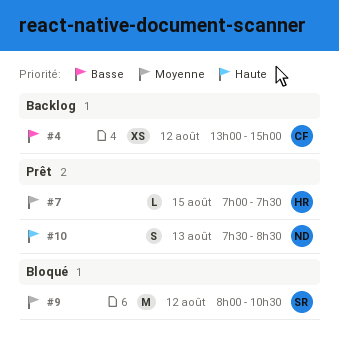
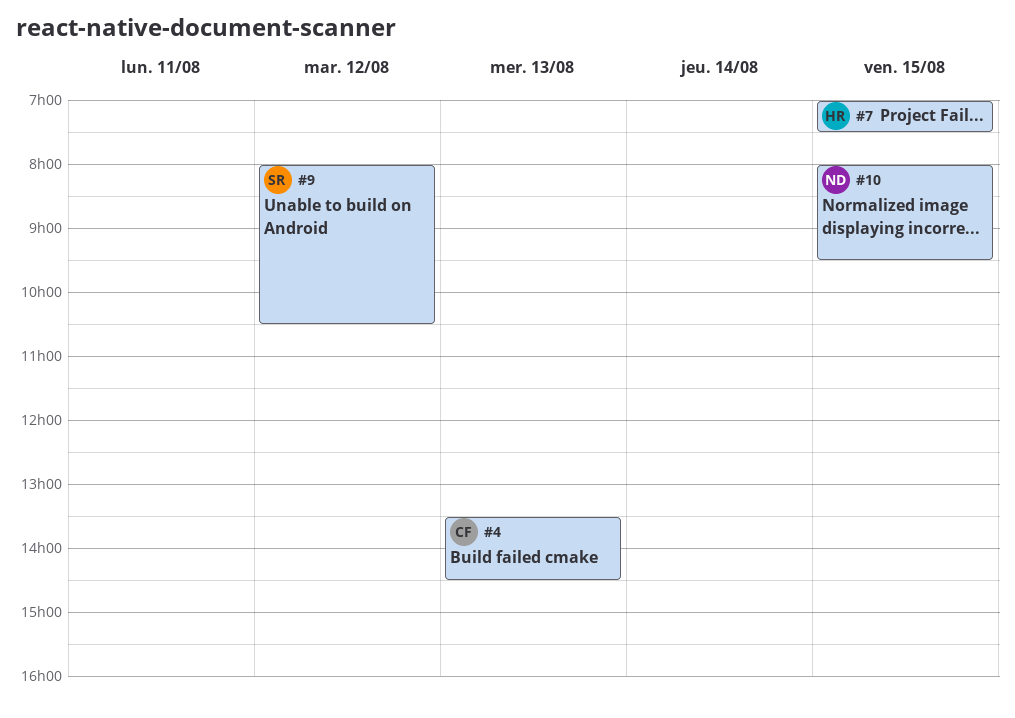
#4, day: Aug 12 -> Aug 13
#4, begins: 13:00 -> 13:30
#4, ends: 15:00 -> 14:30
#10, day: Aug 13 -> Aug 15
#10, begins: 07:30 -> 08:00
#10, ends: 08:30 -> 09:30

